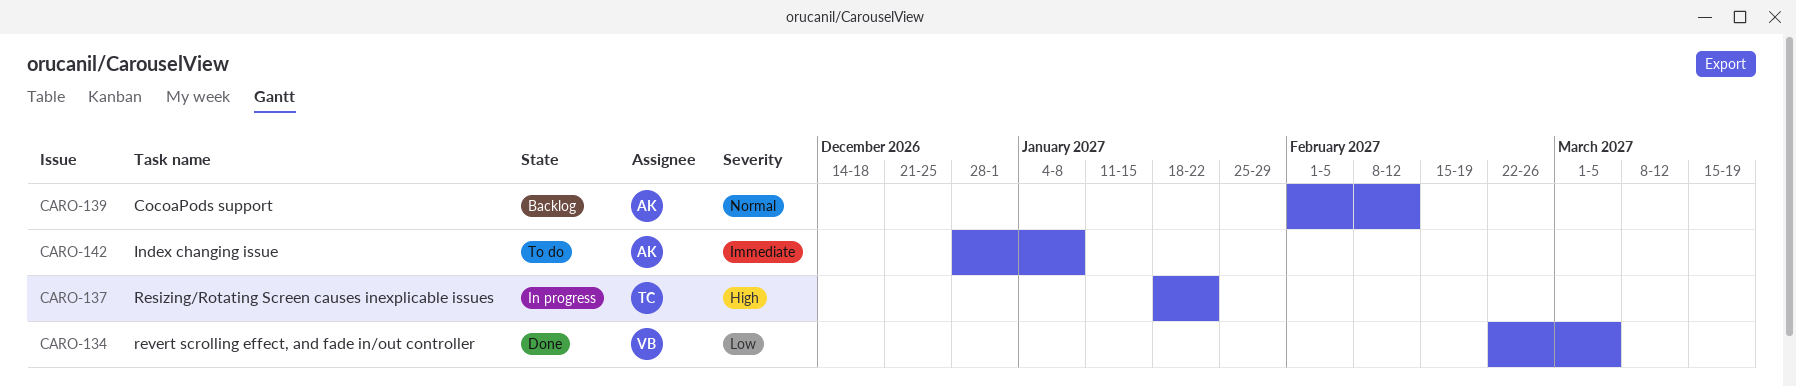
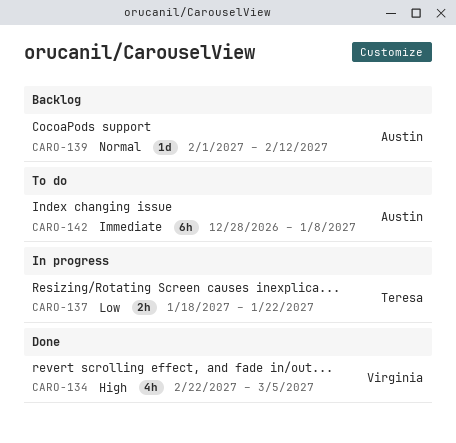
CARO-134, priority: Low -> High
CARO-137, priority: High -> Low

